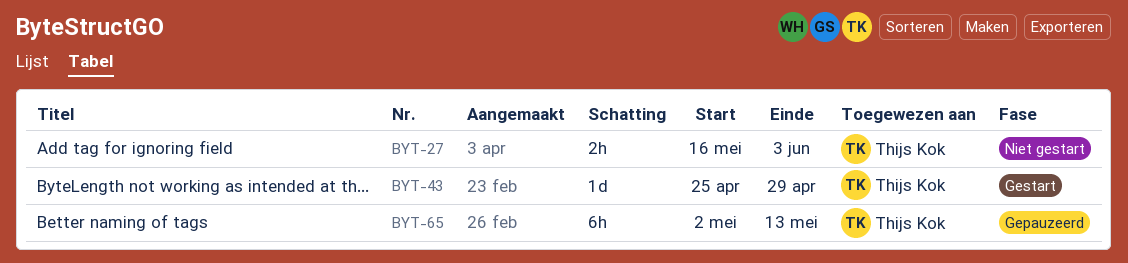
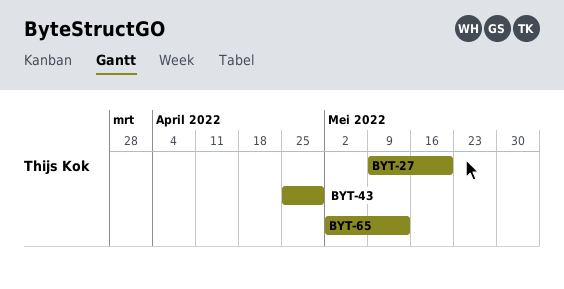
BYT-27, start: May 16 -> May 9
BYT-27, due: Jun 3 -> May 20

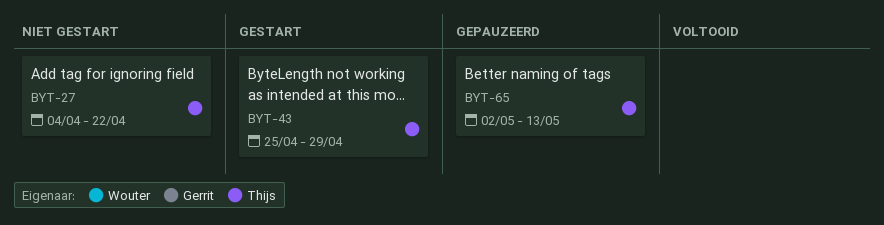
BYT-27, start: May 9 -> Apr 4
BYT-27, due: May 20 -> Apr 22

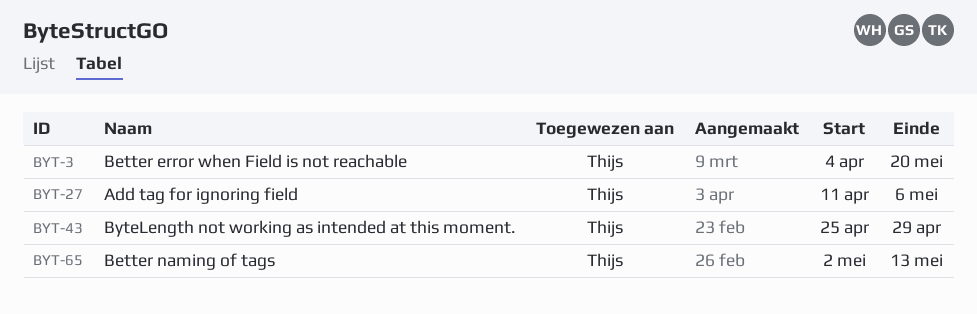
BYT-3: none -> present
BYT-27, start: Apr 4 -> Apr 11
BYT-27, due: Apr 22 -> May 6

